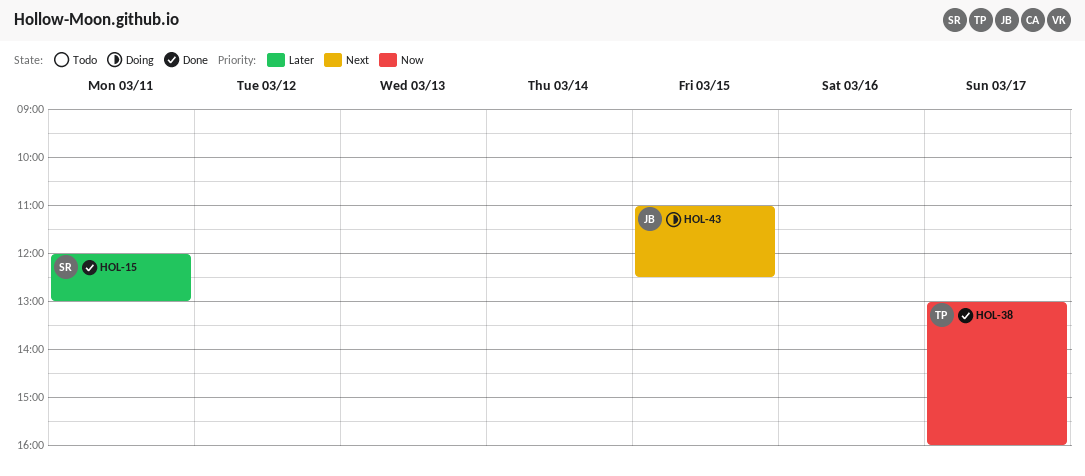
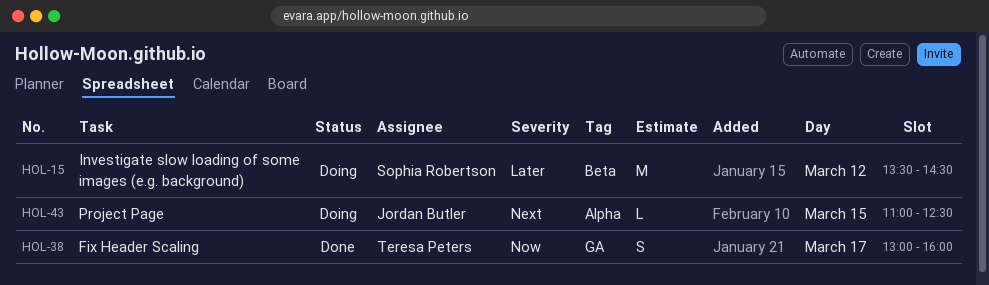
HOL-15, status: Done -> Doing
HOL-15, day: Mar 11 -> Mar 12
HOL-15, begins: 12:00 -> 13:30
HOL-15, ends: 13:00 -> 14:30

